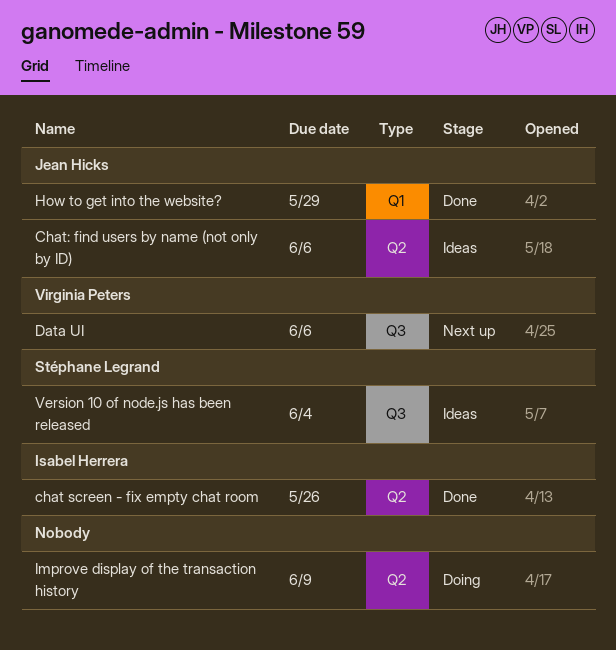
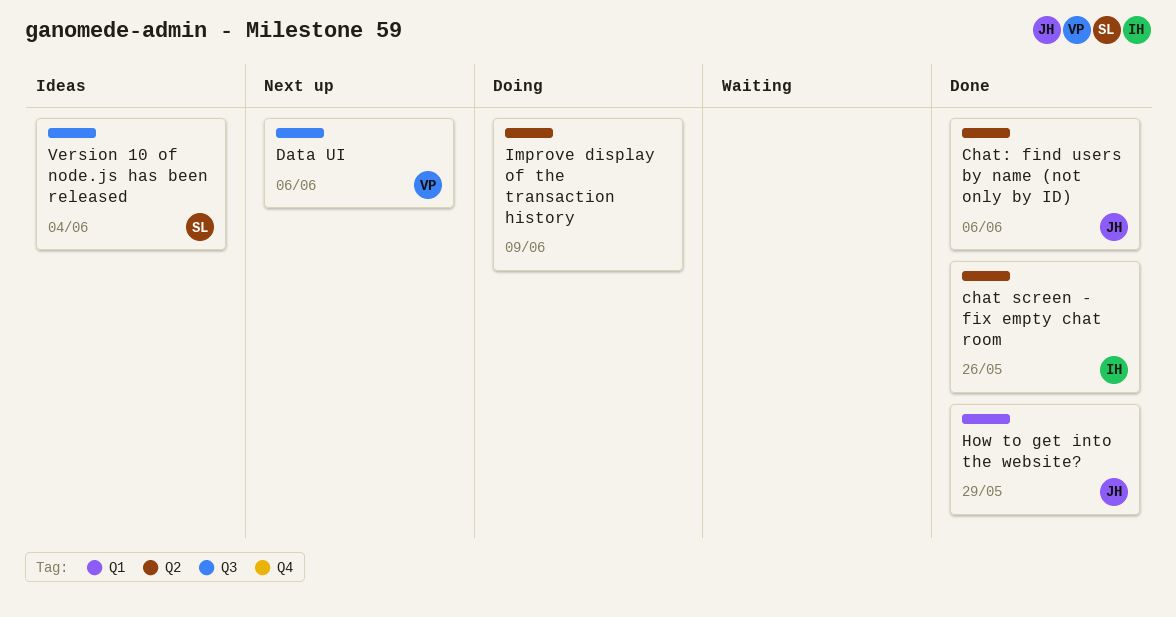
Chat: find users by name (not only by ID), status: Ideas -> Done

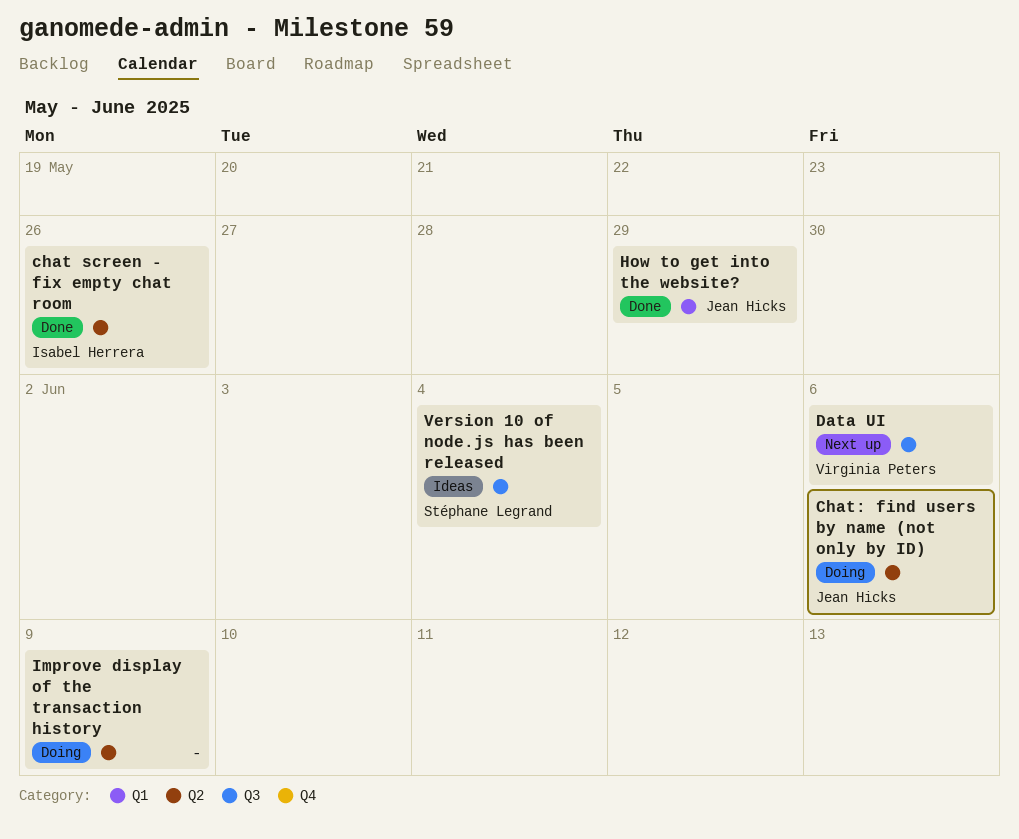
Chat: find users by name (not only by ID), status: Done -> Doing

